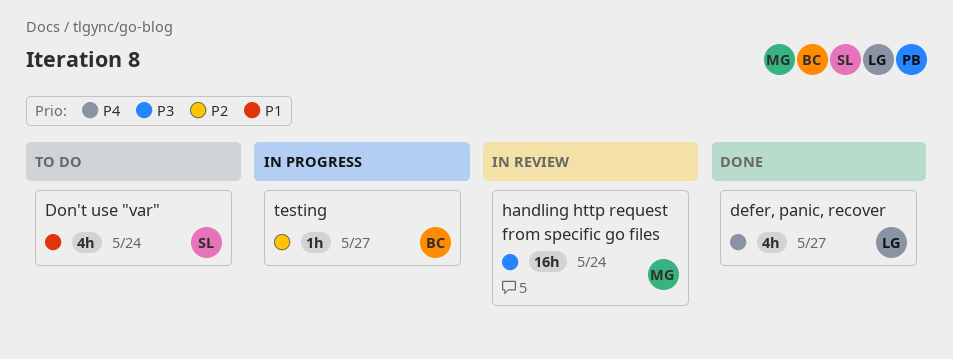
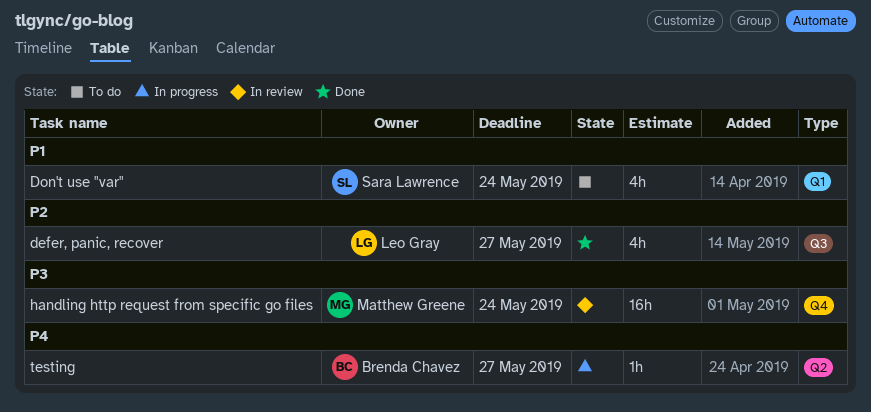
defer, panic, recover, priority: P4 -> P2
testing, priority: P2 -> P4

